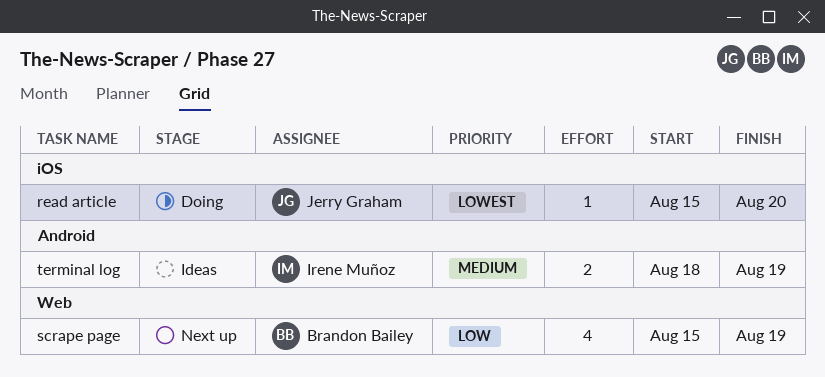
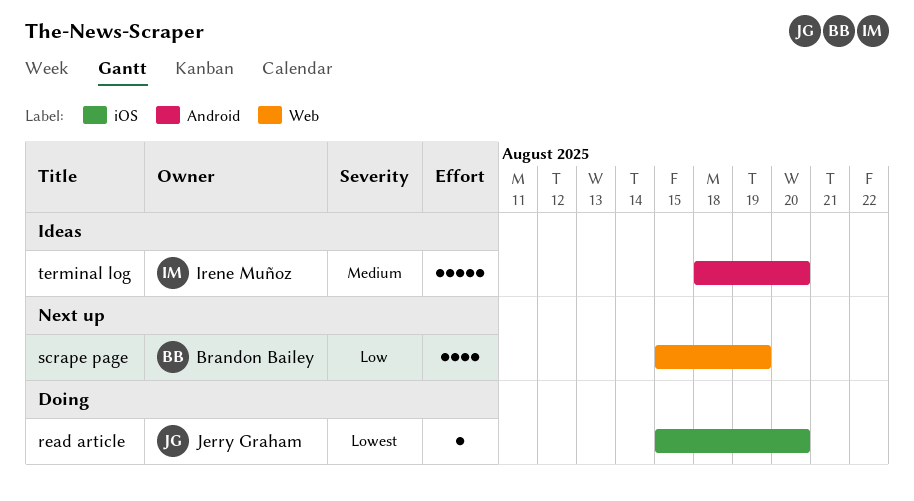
terminal log, estimate: 2 -> 5
terminal log, due: Aug 19 -> Aug 20

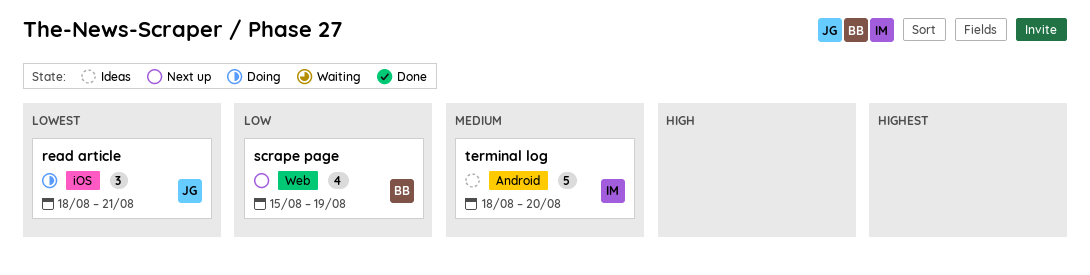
read article, estimate: 1 -> 3
read article, start: Aug 15 -> Aug 18
read article, due: Aug 20 -> Aug 21

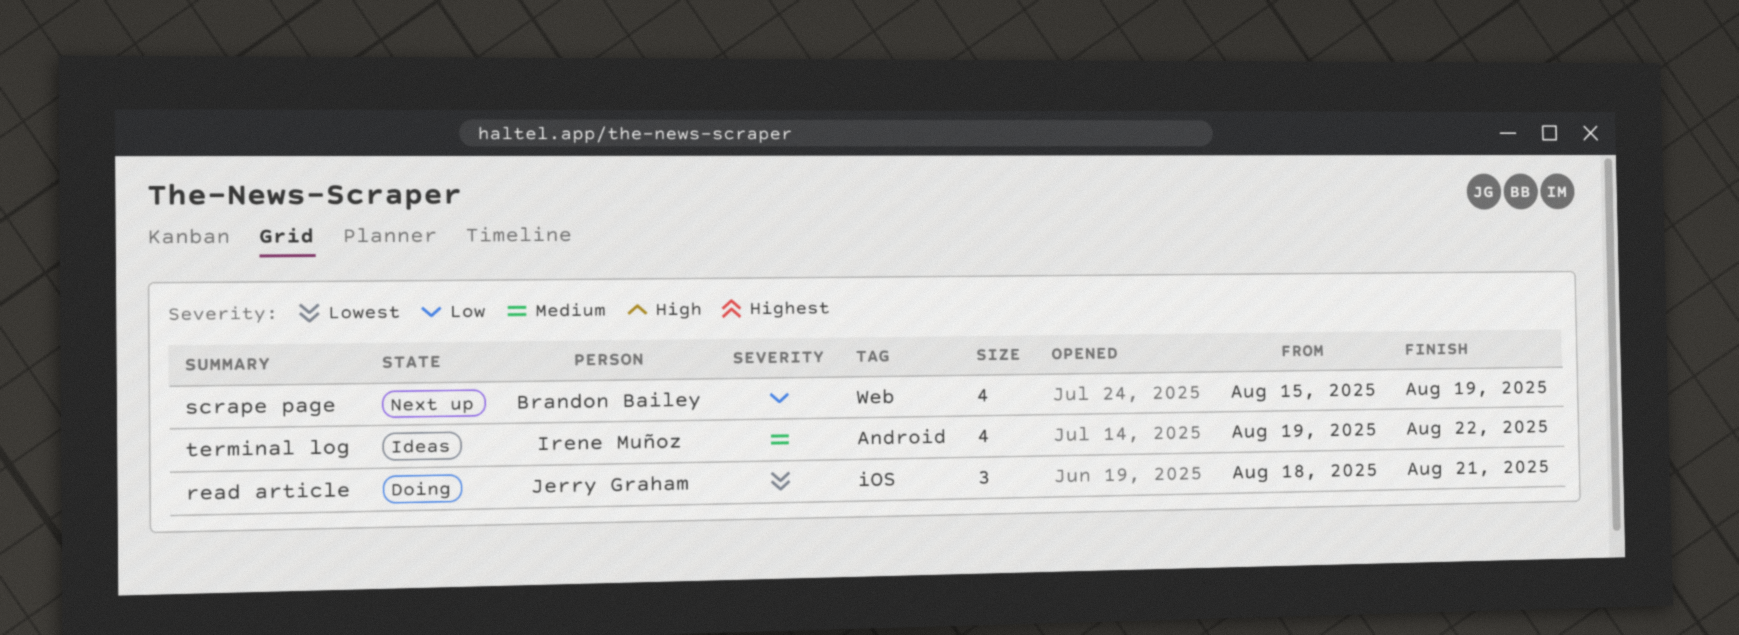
terminal log, estimate: 5 -> 4
terminal log, start: Aug 18 -> Aug 19
terminal log, due: Aug 20 -> Aug 22

